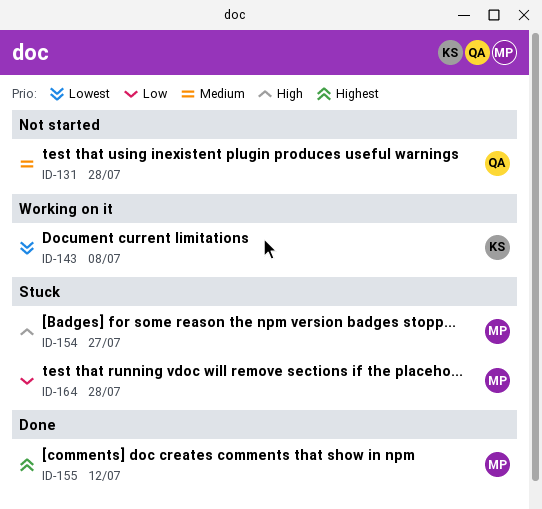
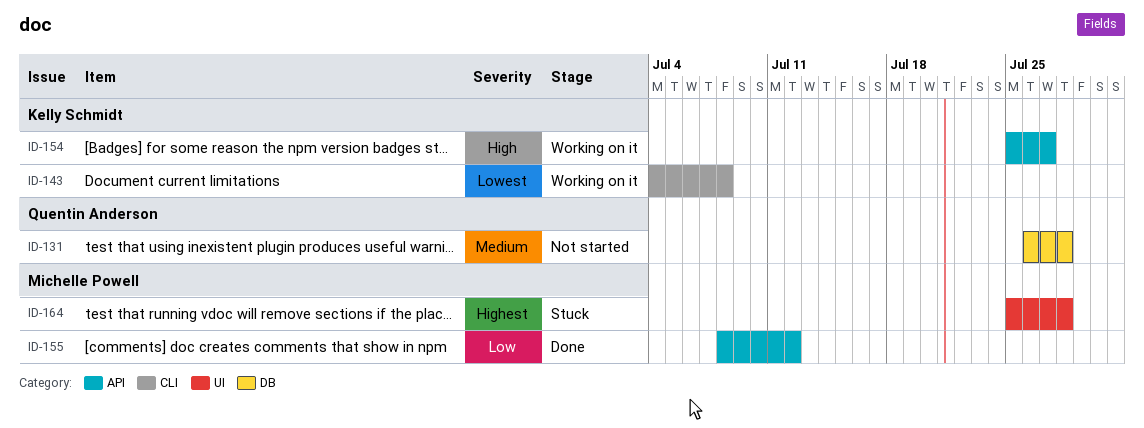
ID-154, status: Stuck -> Working on it
ID-154, owner: Michelle Powell -> Kelly Schmidt
ID-155, priority: Highest -> Low
ID-164, priority: Low -> Highest

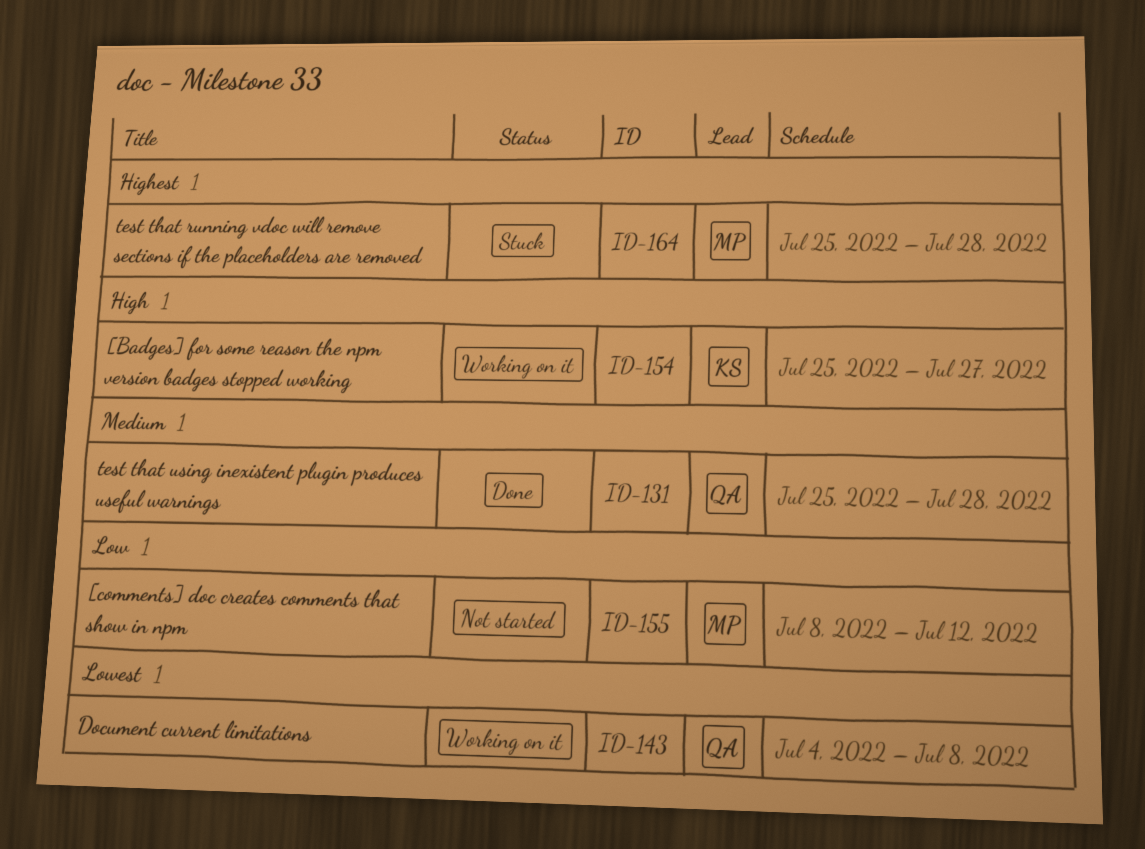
ID-131, status: Not started -> Done
ID-131, start: Jul 26 -> Jul 25
ID-143, owner: Kelly Schmidt -> Quentin Anderson
ID-155, status: Done -> Not started

